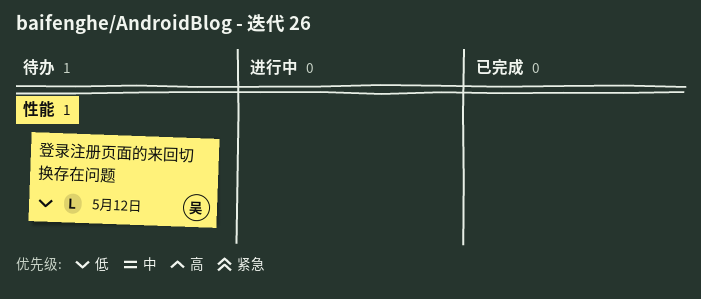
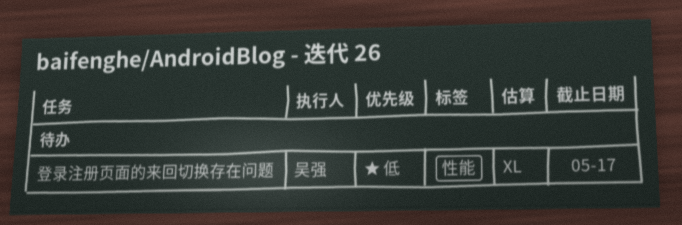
登录注册页面的来回切换存在问题, estimate: L -> XL
登录注册页面的来回切换存在问题, due: May 12 -> May 17

